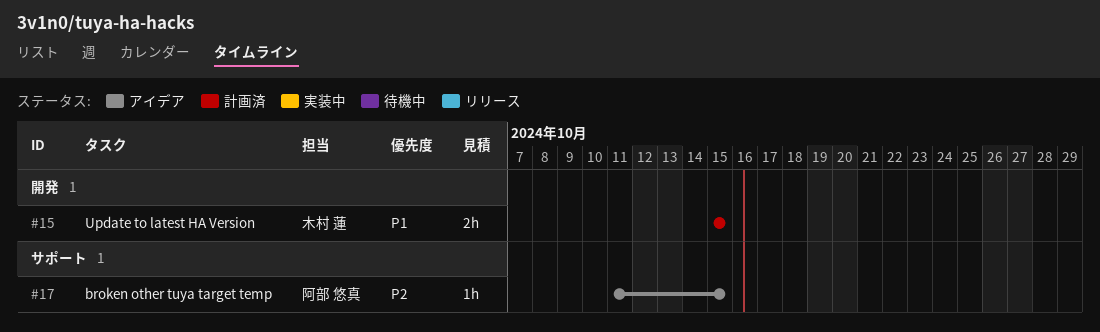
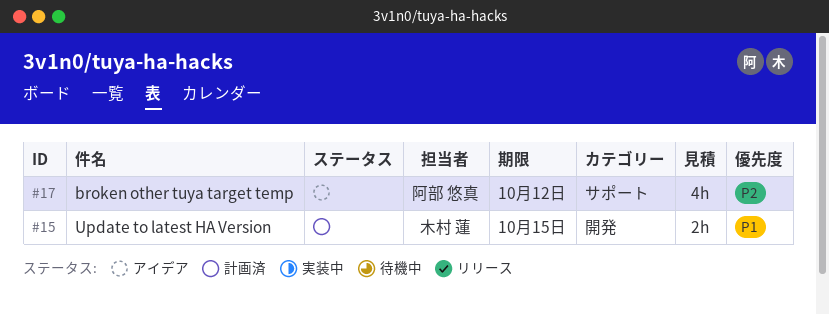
#17, estimate: 1h -> 4h
#17, due: Oct 15 -> Oct 12

